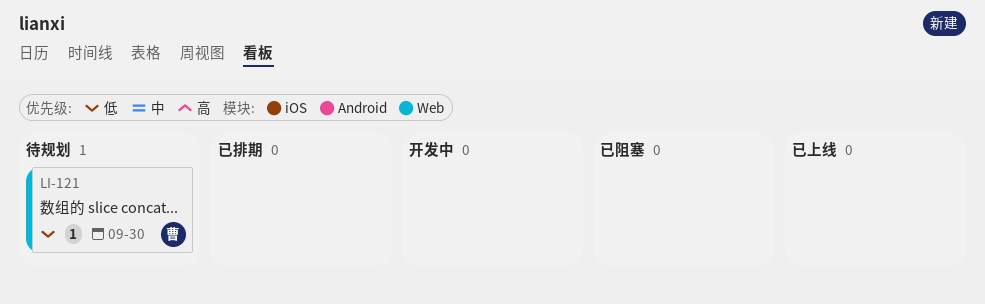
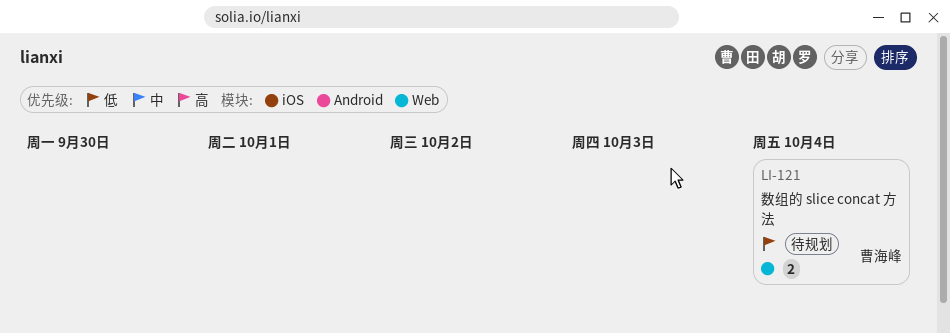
LI-121, estimate: 1 -> 2
LI-121, due: Sep 30 -> Oct 4

